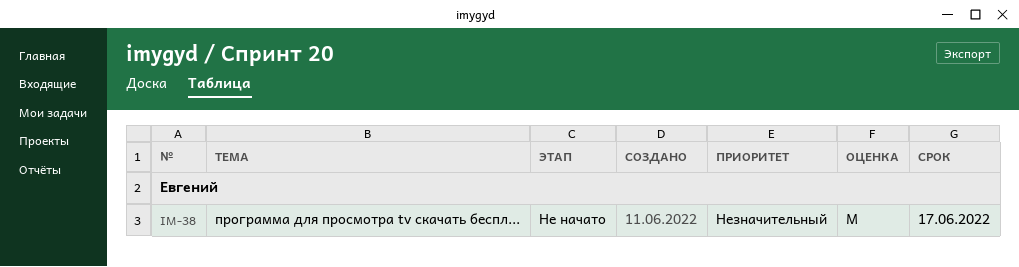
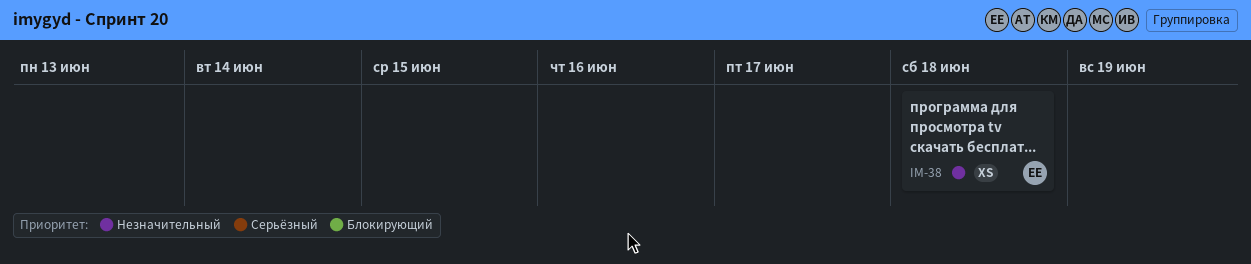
IM-38, estimate: M -> XS
IM-38, due: Jun 17 -> Jun 18

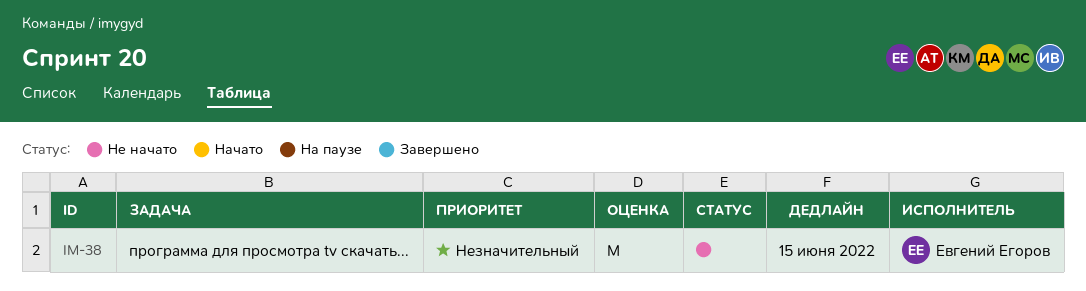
IM-38, estimate: XS -> M
IM-38, due: Jun 18 -> Jun 15

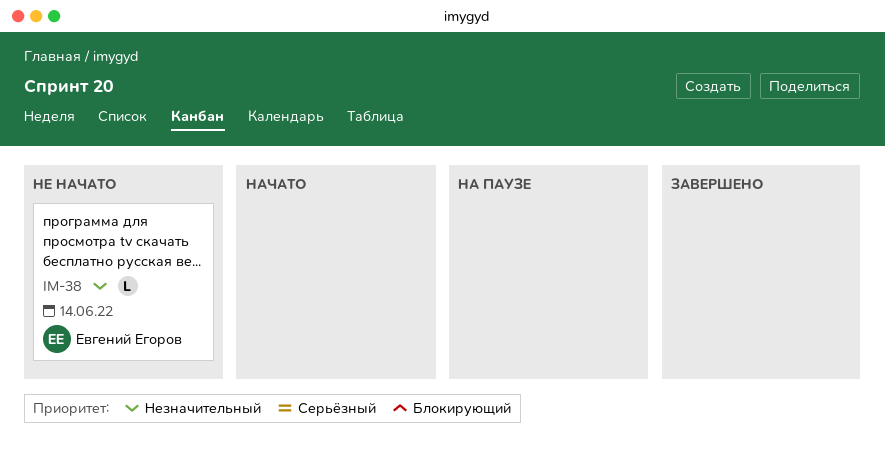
IM-38, estimate: M -> L
IM-38, due: Jun 15 -> Jun 14

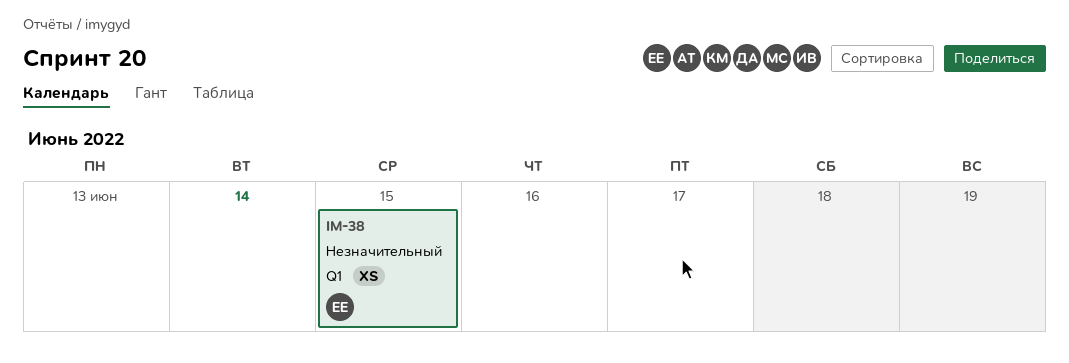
IM-38, estimate: L -> XS
IM-38, due: Jun 14 -> Jun 15

